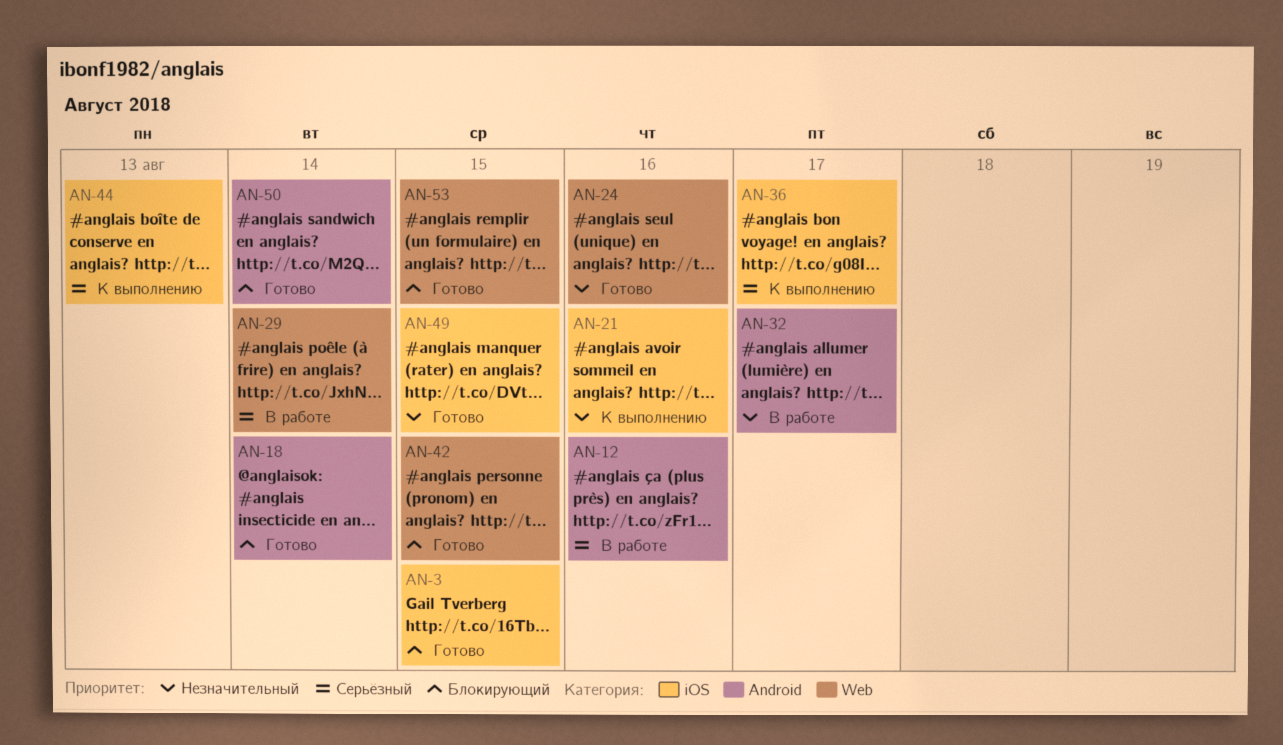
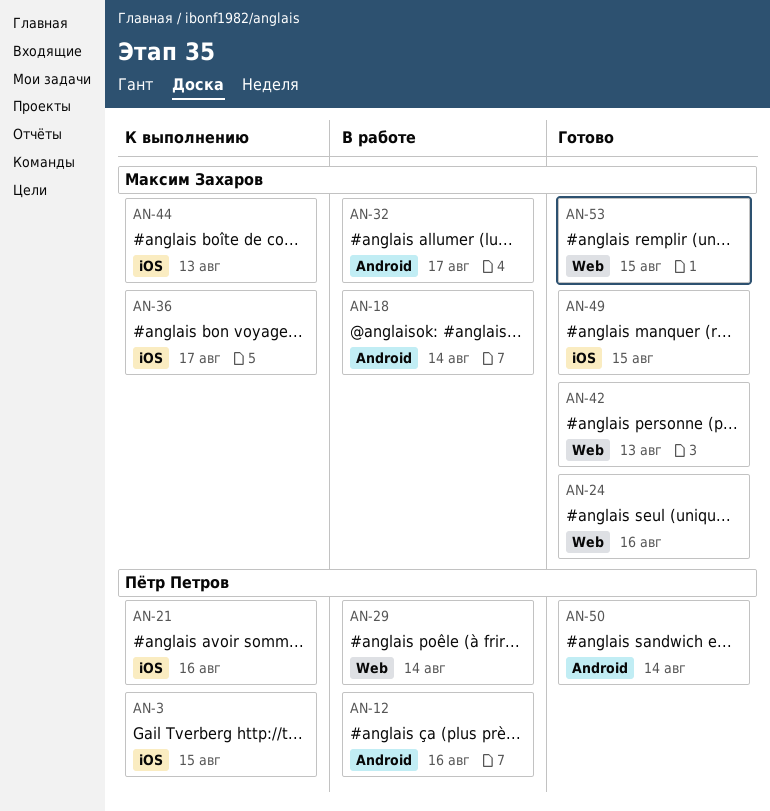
AN-3, status: Готово -> К выполнению
AN-18, status: Готово -> В работе
AN-42, due: Aug 15 -> Aug 13

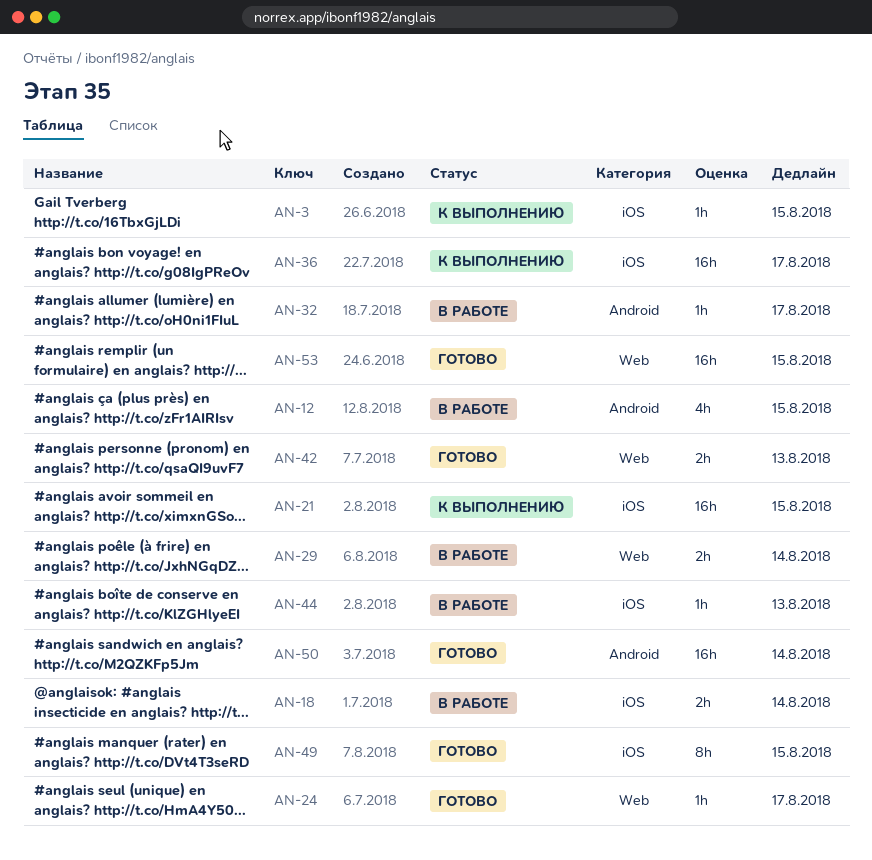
AN-12, due: Aug 16 -> Aug 15
AN-18, label: Android -> iOS
AN-21, due: Aug 16 -> Aug 15
AN-24, due: Aug 16 -> Aug 17
AN-44, status: К выполнению -> В работе

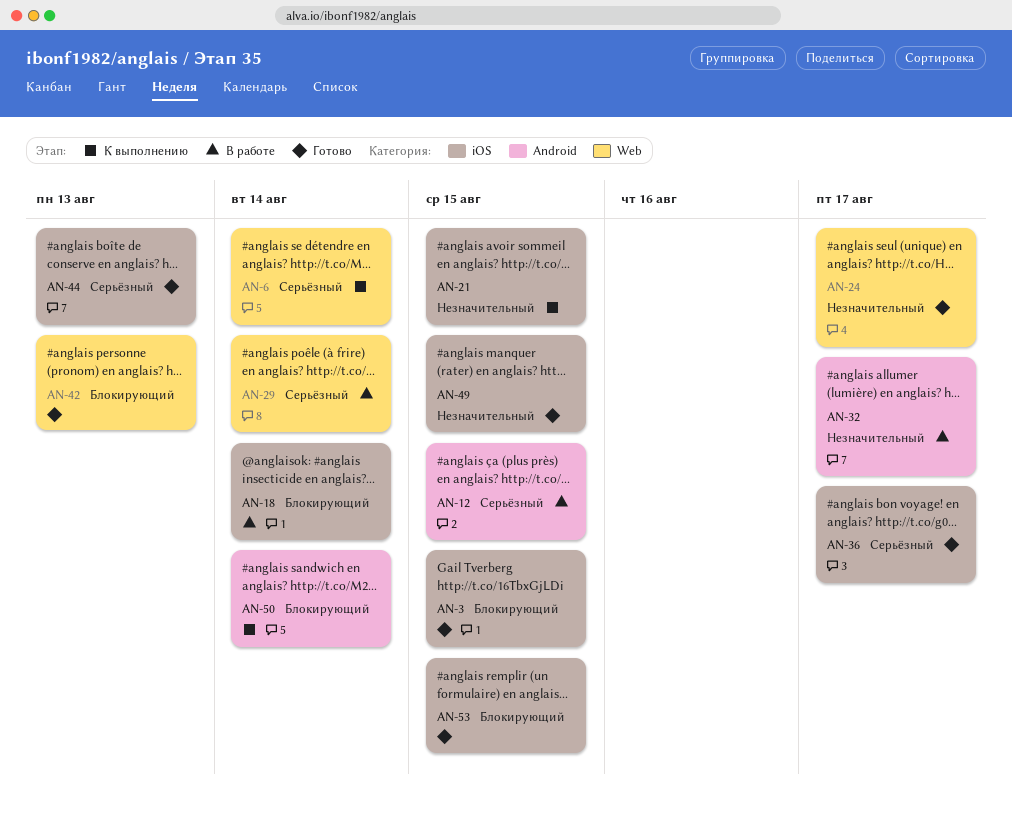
AN-3, status: К выполнению -> Готово
AN-6: none -> present
AN-36, status: К выполнению -> Готово
AN-44, status: В работе -> Готово
AN-50, status: Готово -> К выполнению
AN-53, label: Web -> iOS

